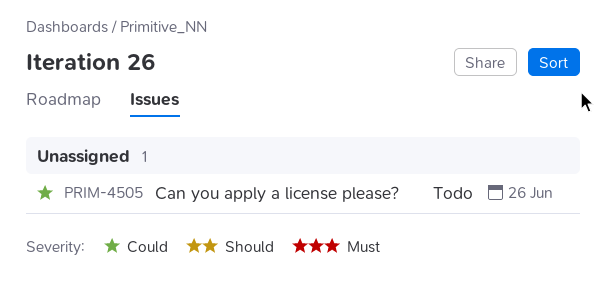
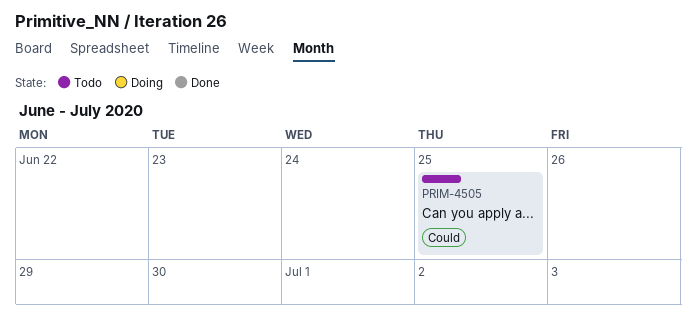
PRIM-4505, due: Jun 26 -> Jun 25

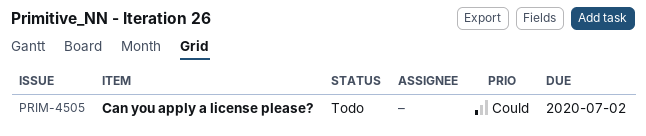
PRIM-4505, due: Jun 25 -> Jul 2

